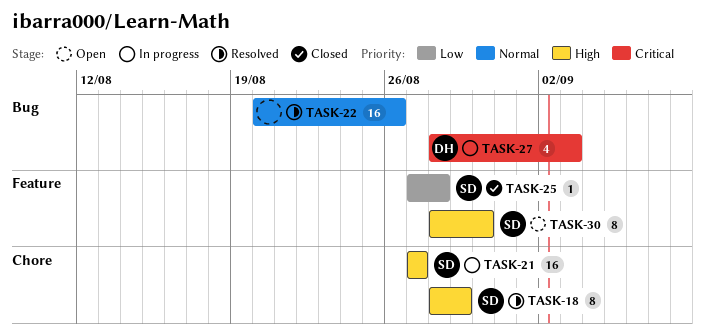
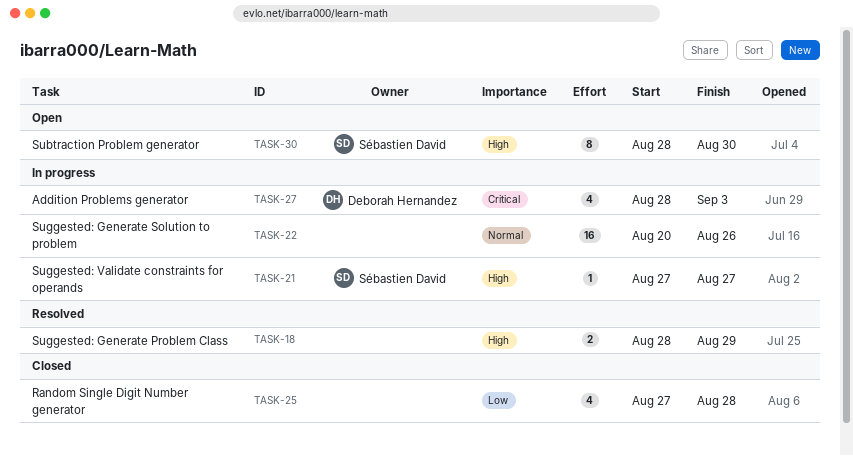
TASK-18, owner: Sébastien David -> none
TASK-18, estimate: 8 -> 2
TASK-21, estimate: 16 -> 1
TASK-22, status: Resolved -> In progress
TASK-25, owner: Sébastien David -> none
TASK-25, estimate: 1 -> 4

